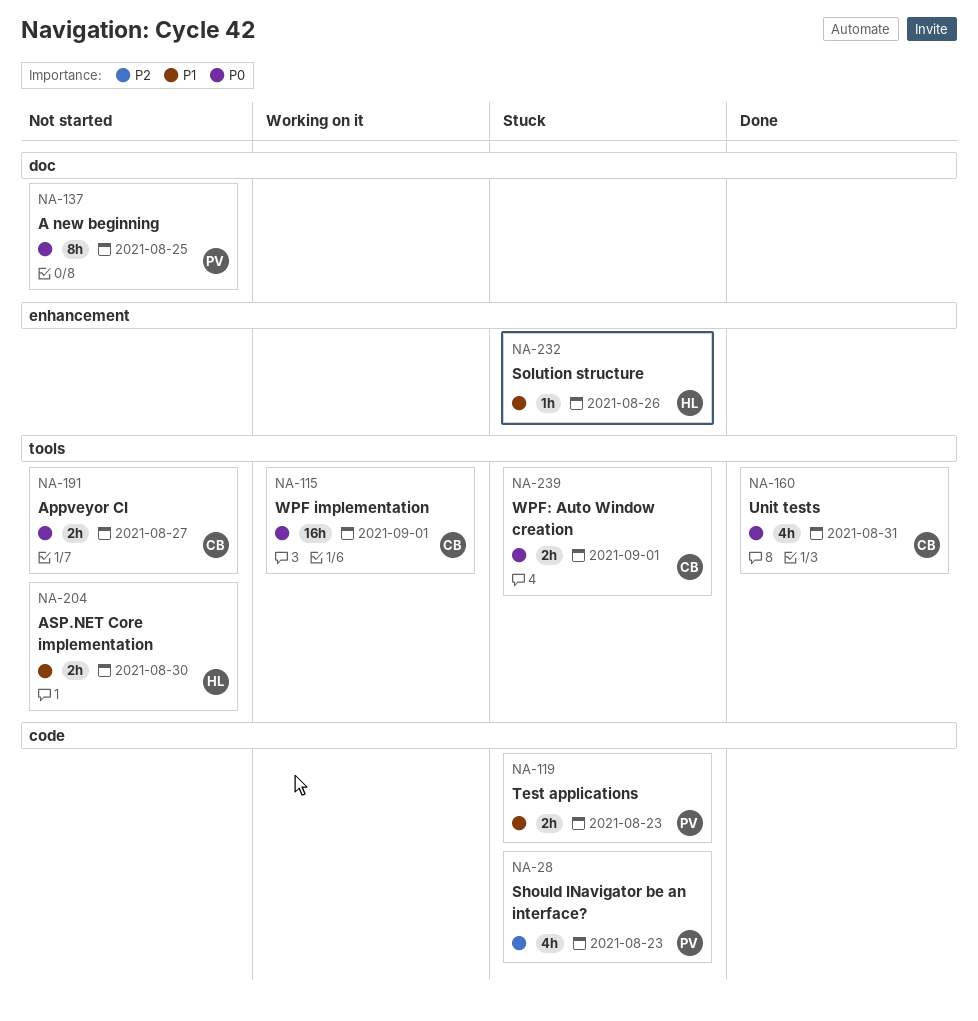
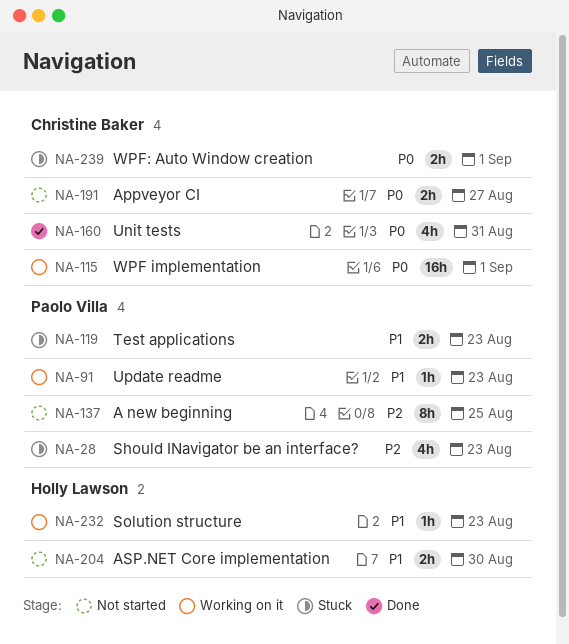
NA-91: none -> present
NA-137, priority: P0 -> P2
NA-232, status: Stuck -> Working on it
NA-232, due: Aug 26 -> Aug 23

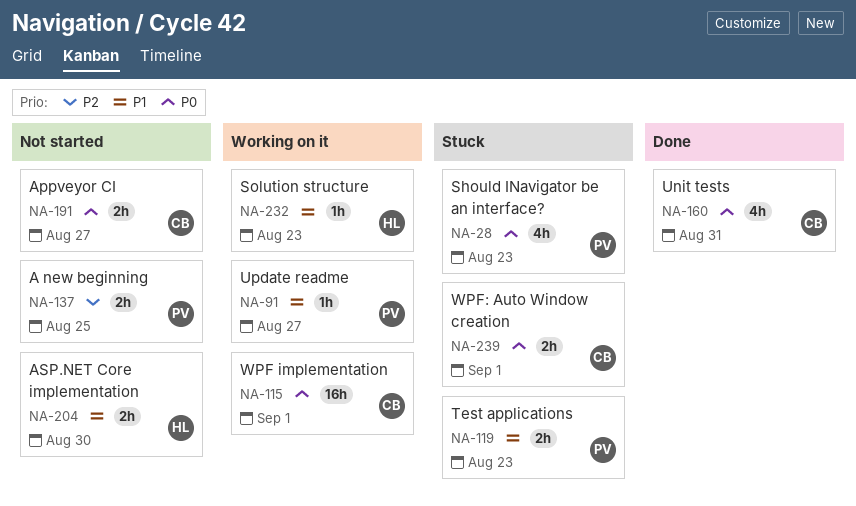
NA-28, priority: P2 -> P0
NA-91, due: Aug 23 -> Aug 27
NA-137, estimate: 8h -> 2h

